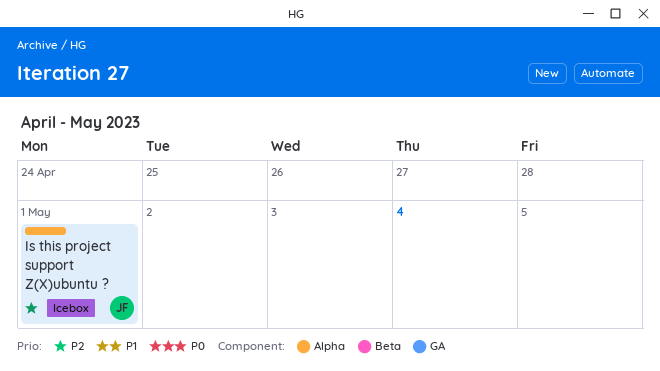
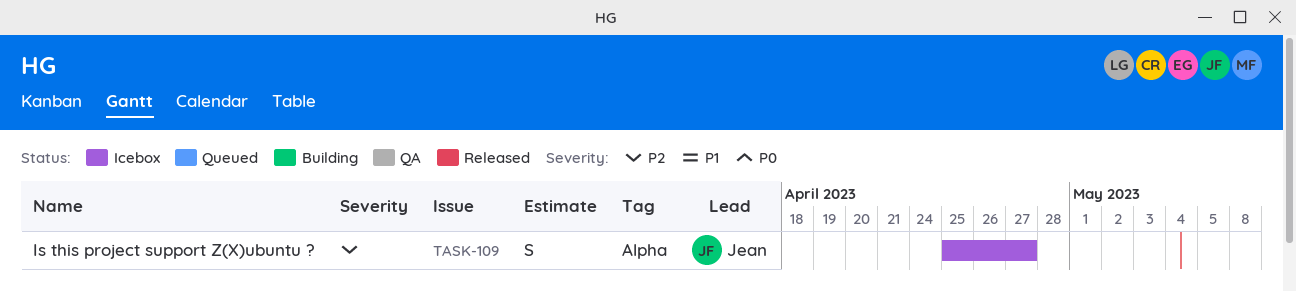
Is this project support Z(X)ubuntu ?, due: May 1 -> Apr 27

